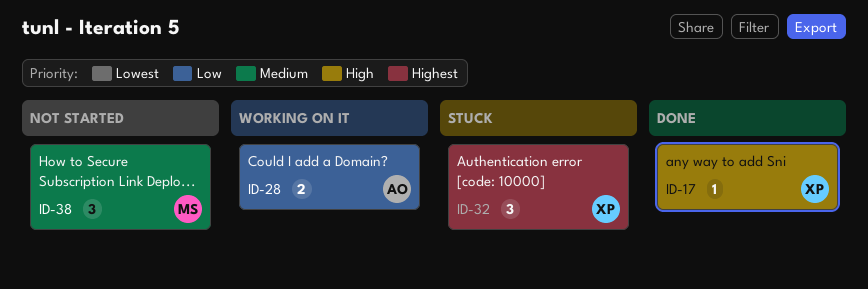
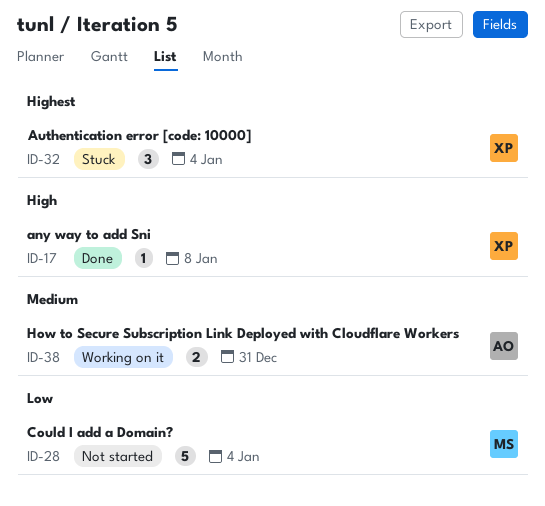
ID-28, status: Working on it -> Not started
ID-28, owner: AO -> MS
ID-28, estimate: 2 -> 5
ID-38, status: Not started -> Working on it
ID-38, owner: MS -> AO
ID-38, estimate: 3 -> 2

